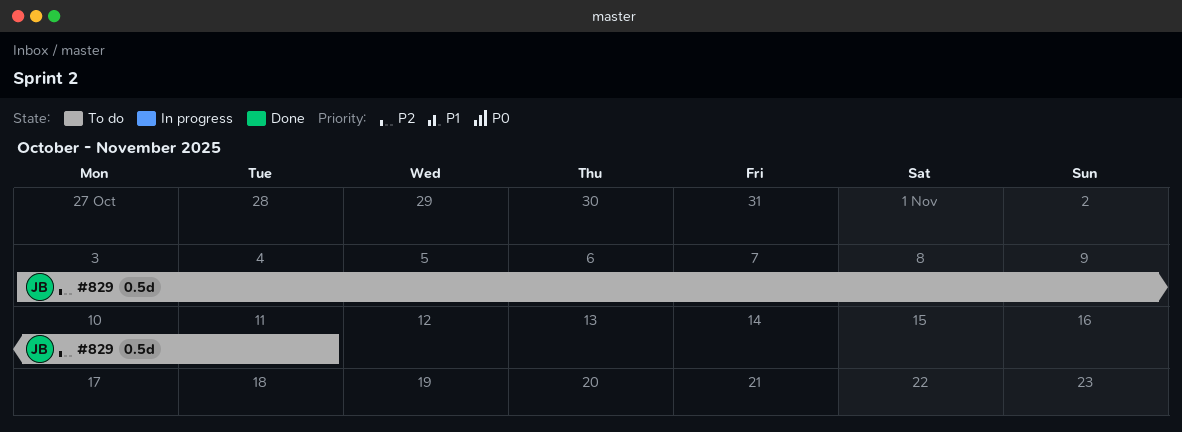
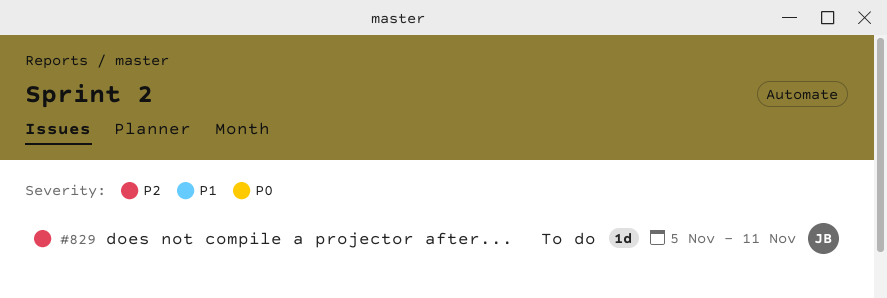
#829, estimate: 0.5d -> 1d
#829, start: Nov 3 -> Nov 5

